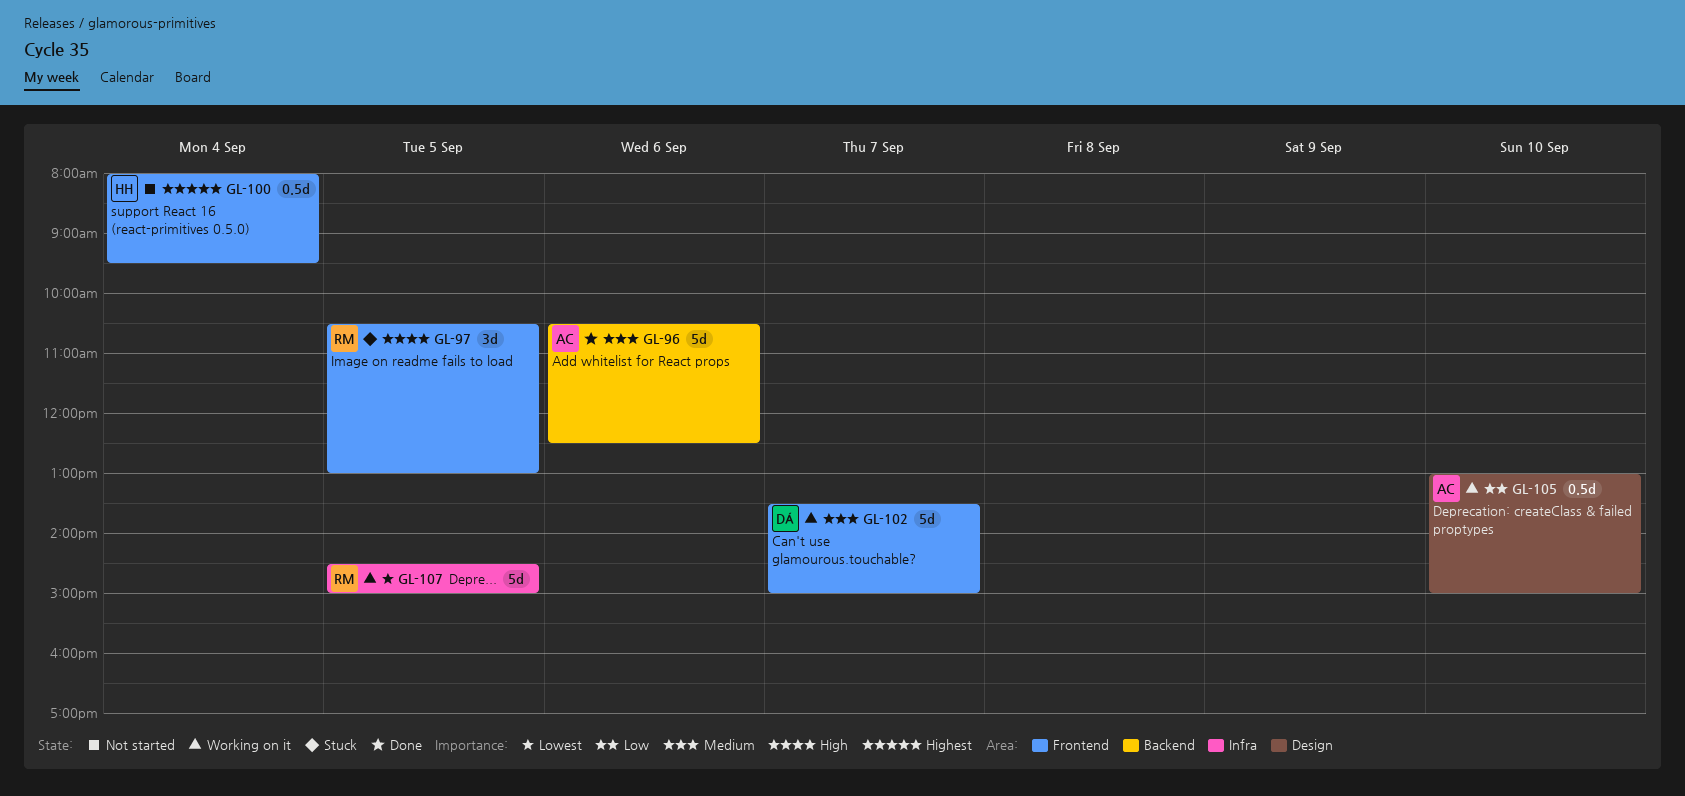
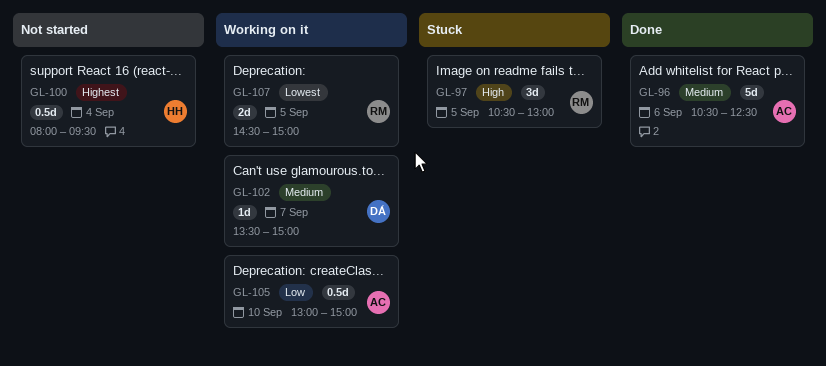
GL-102, estimate: 5d -> 1d
GL-107, estimate: 5d -> 2d

